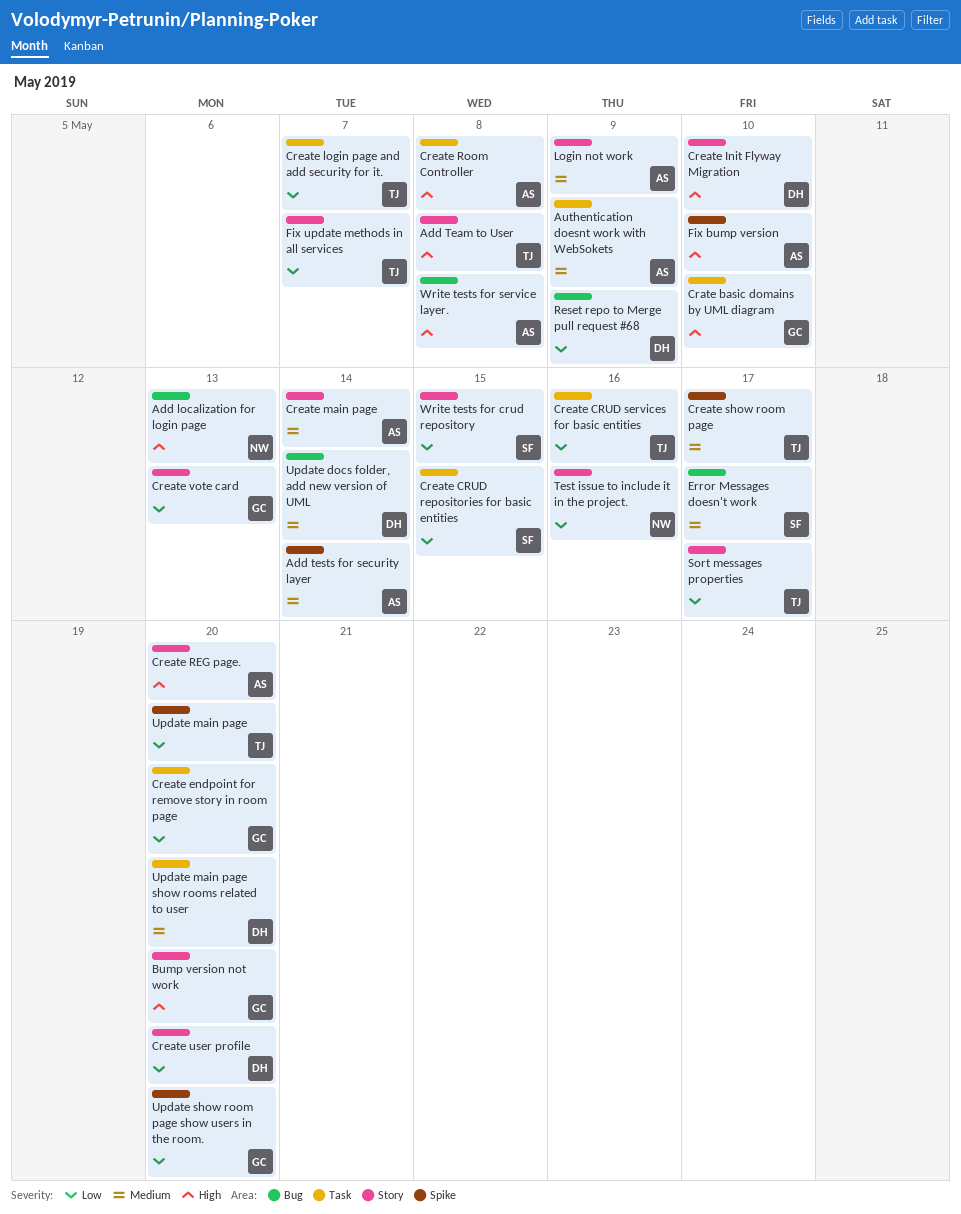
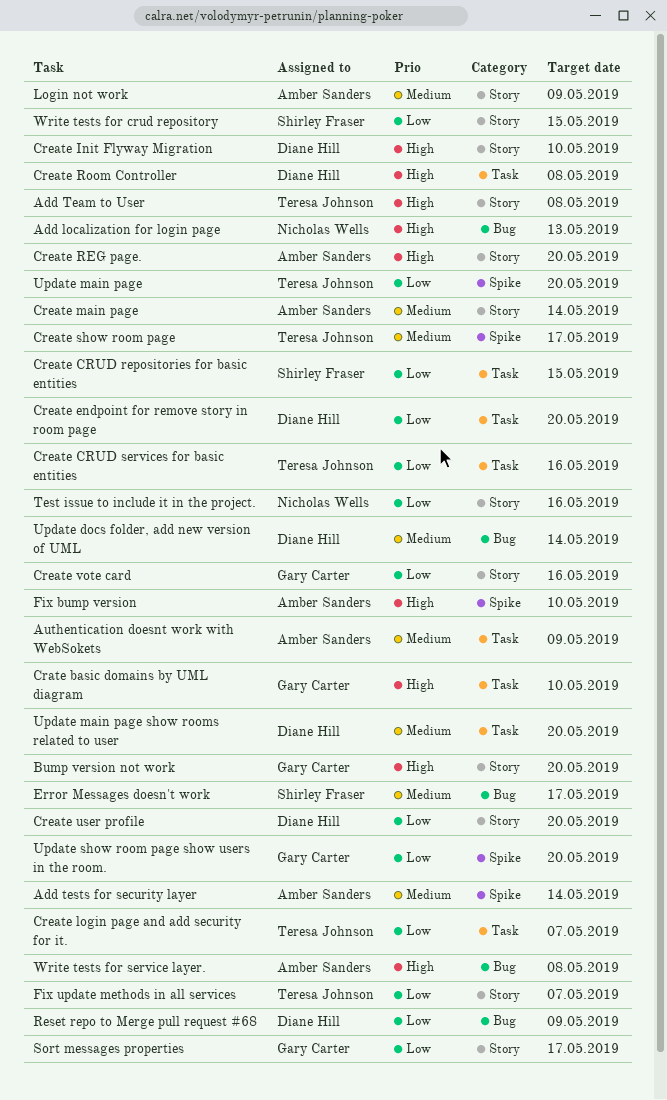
Create endpoint for remove story in room page, owner: Gary Carter -> Diane Hill
Create Room Controller, owner: Amber Sanders -> Diane Hill
Create vote card, due: May 13 -> May 16
Sort messages properties, owner: Teresa Johnson -> Gary Carter

